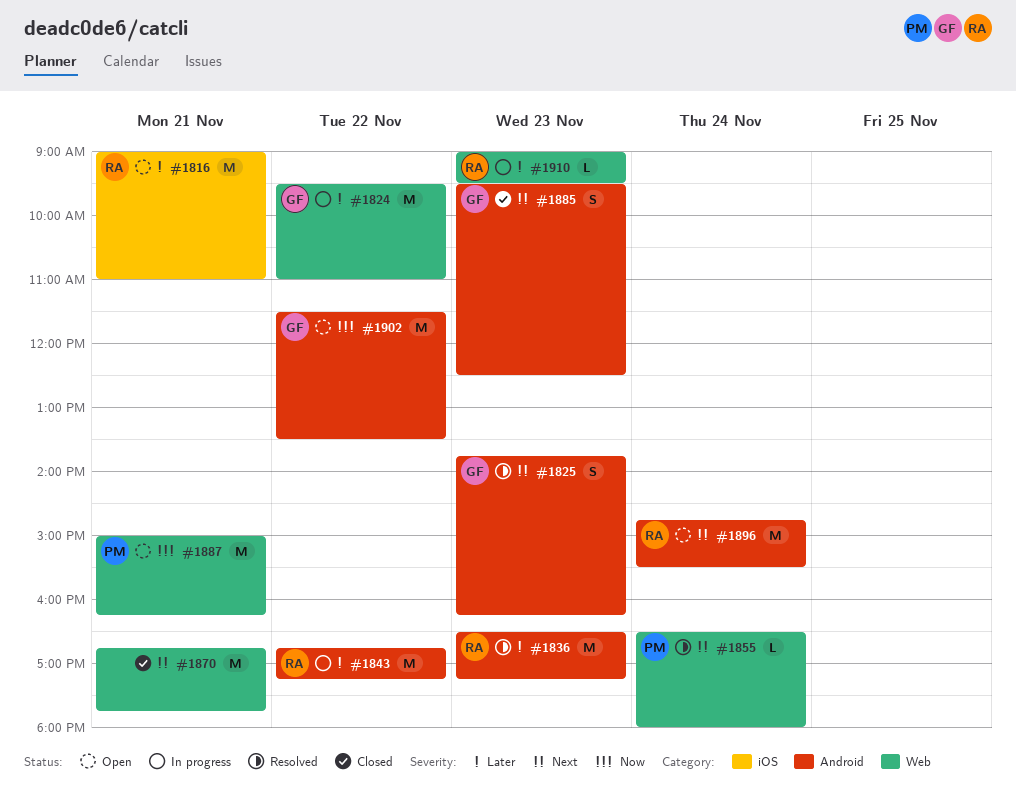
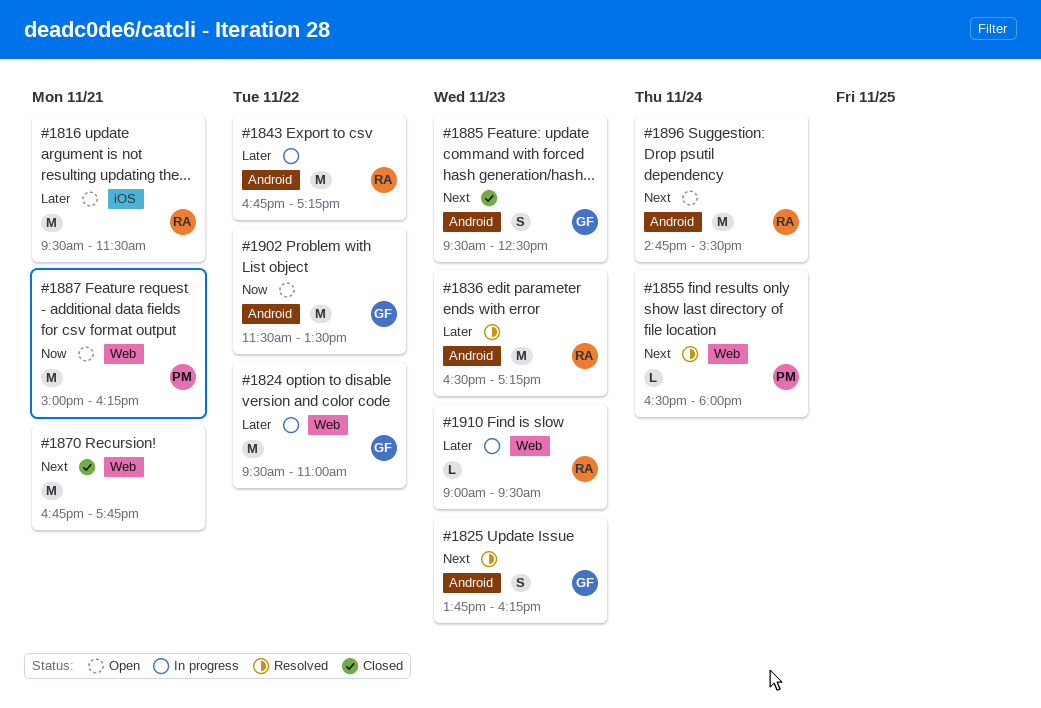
#1816, begins: 09:00 -> 09:30
#1816, ends: 11:00 -> 11:30

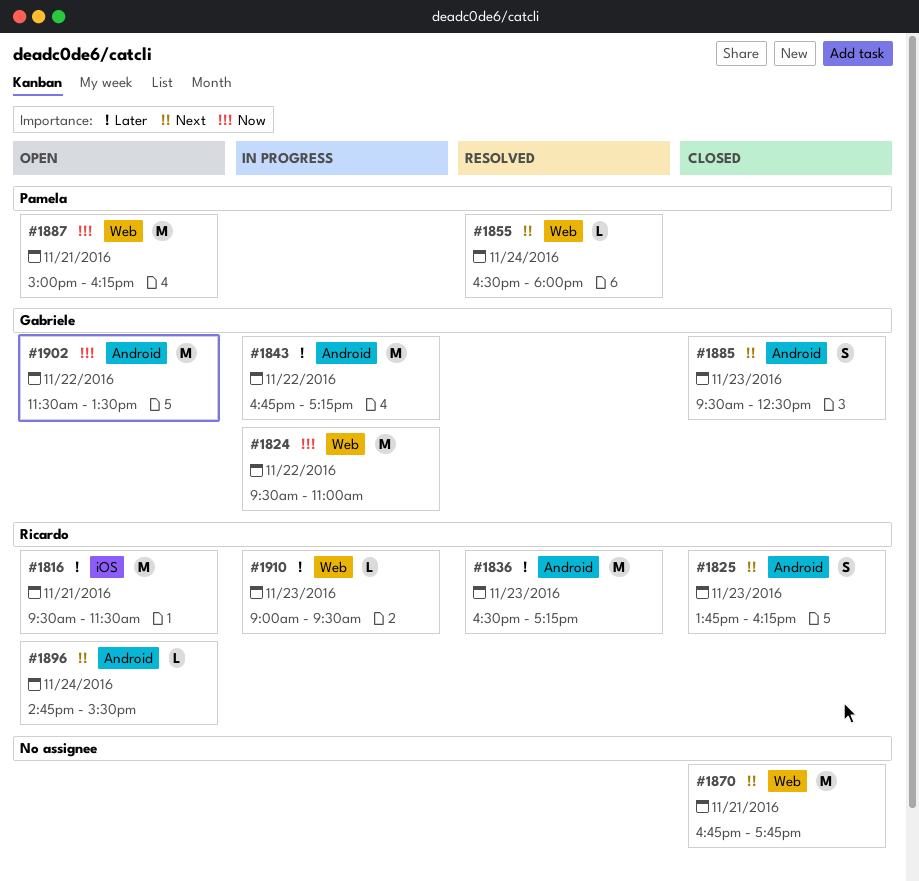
#1824, priority: Later -> Now
#1825, status: Resolved -> Closed
#1825, owner: Gabriele -> Ricardo
#1843, owner: Ricardo -> Gabriele
#1896, estimate: M -> L

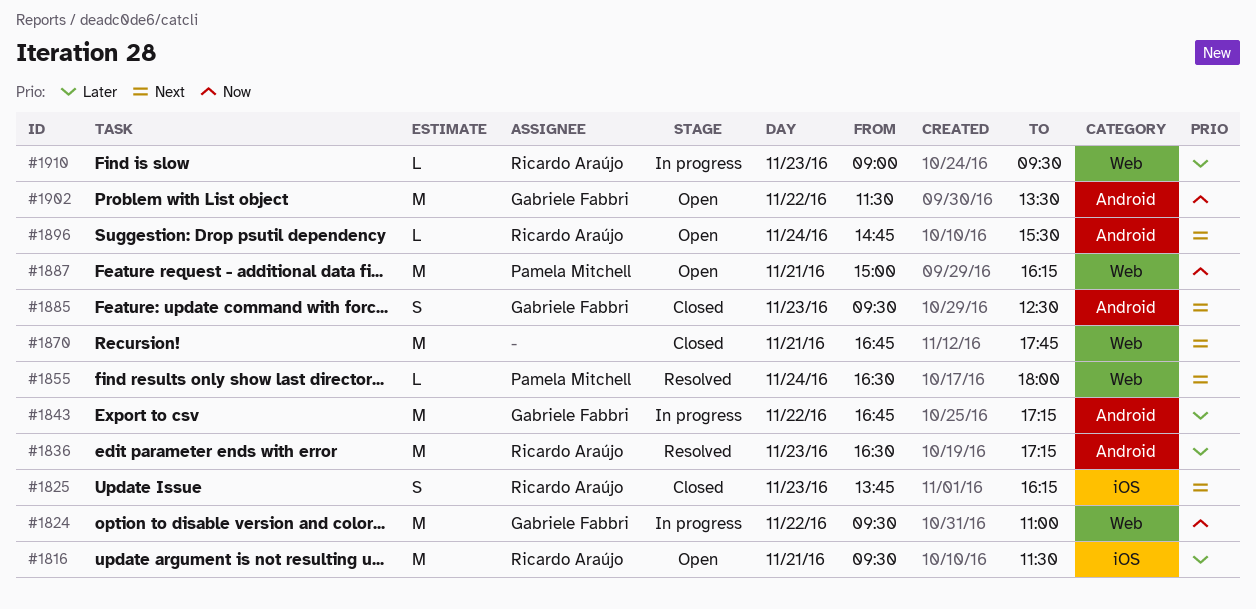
#1825, label: Android -> iOS

